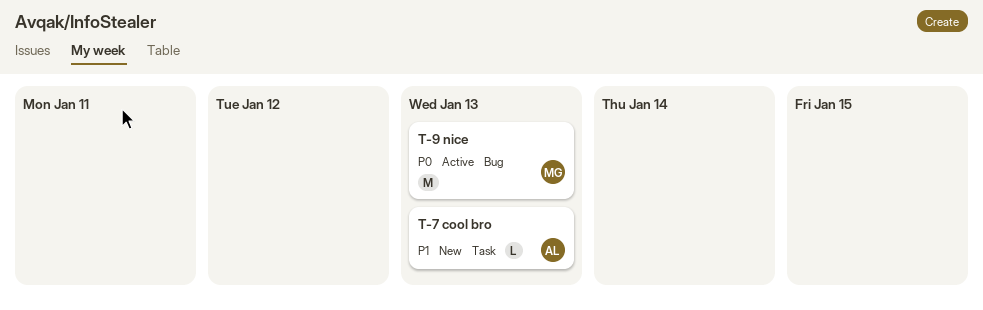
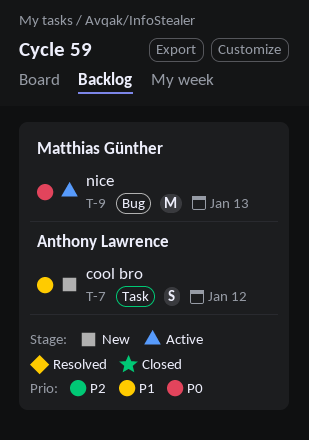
T-7, estimate: L -> S
T-7, due: Jan 13 -> Jan 12

